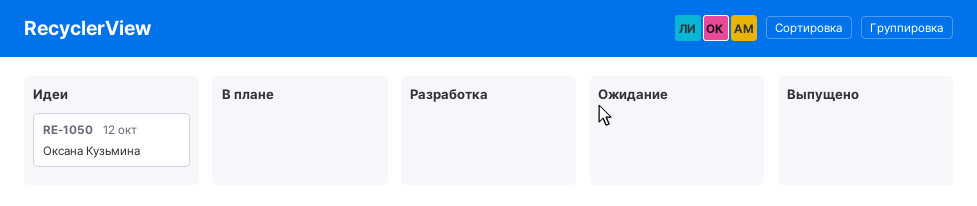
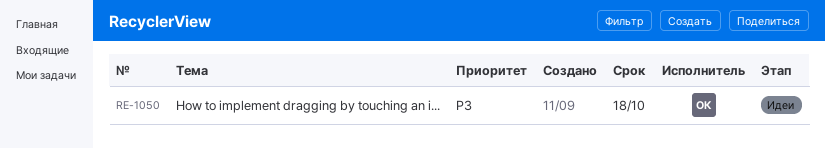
RE-1050, due: Oct 12 -> Oct 18

